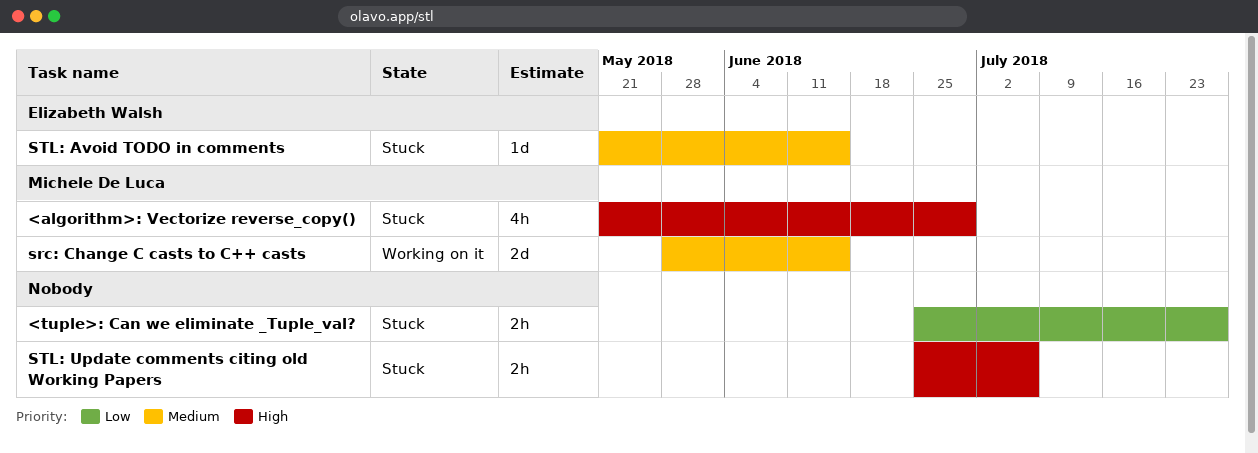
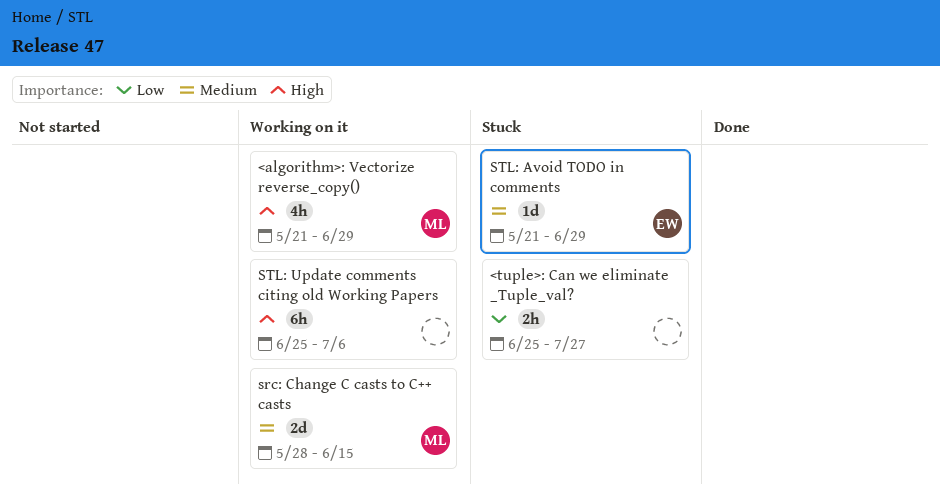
<algorithm>: Vectorize reverse_copy(), status: Stuck -> Working on it
STL: Avoid TODO in comments, due: Jun 15 -> Jun 29
STL: Update comments citing old Working Papers, status: Stuck -> Working on it
STL: Update comments citing old Working Papers, estimate: 2h -> 6h

